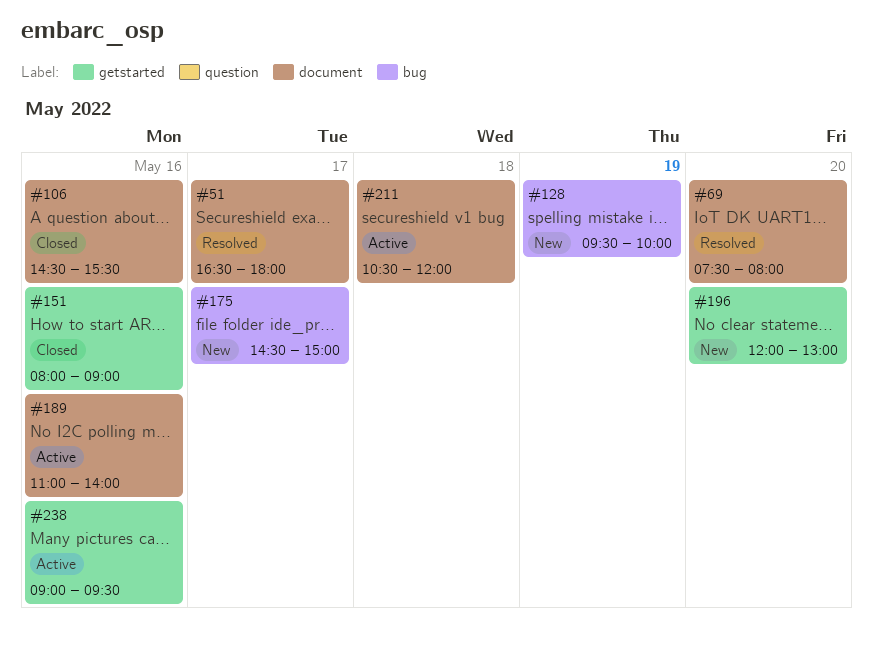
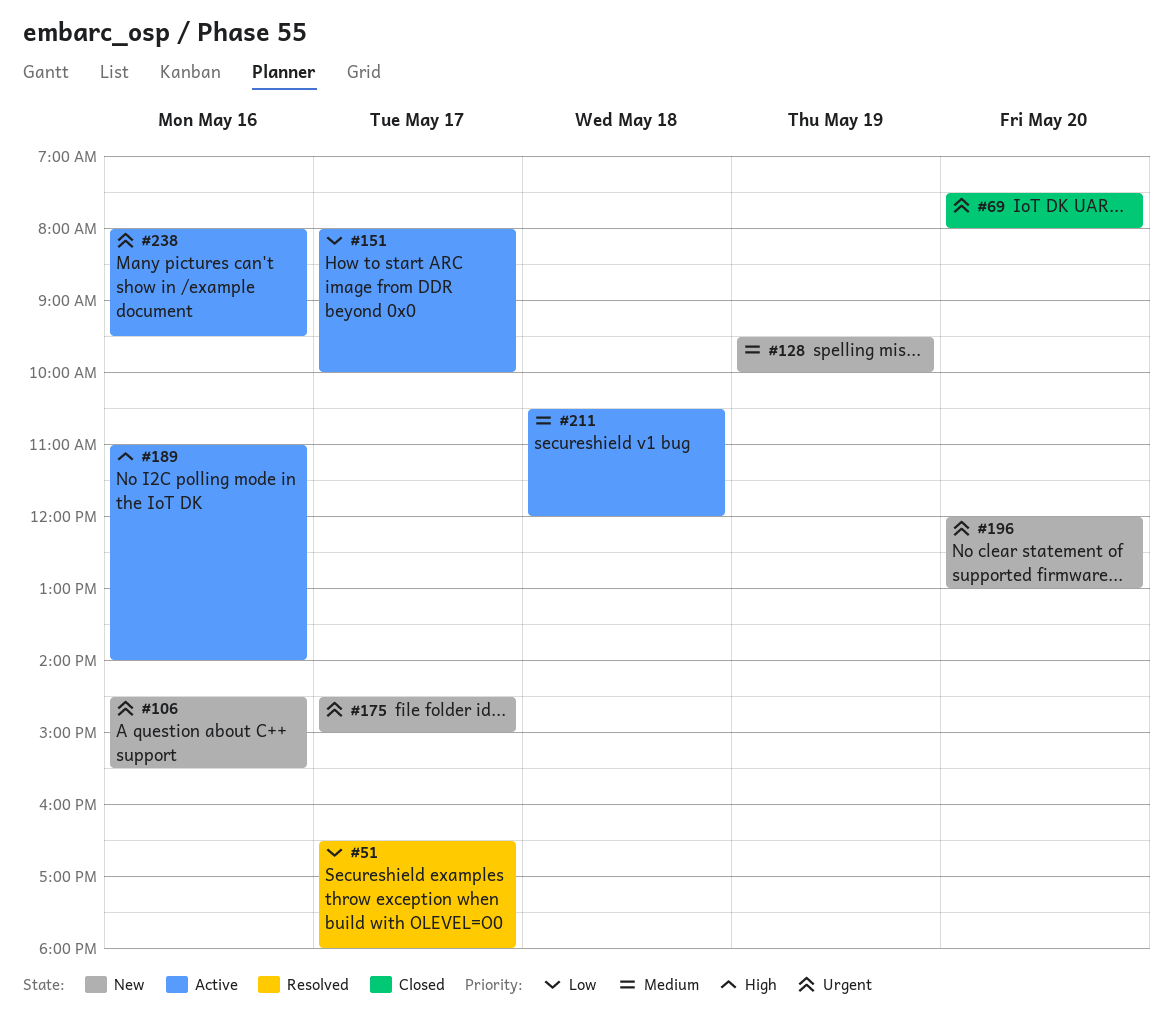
#69, status: Resolved -> Closed
#106, status: Closed -> New
#151, status: Closed -> Active
#151, day: May 16 -> May 17
#151, ends: 09:00 -> 10:00
#238, begins: 09:00 -> 08:00

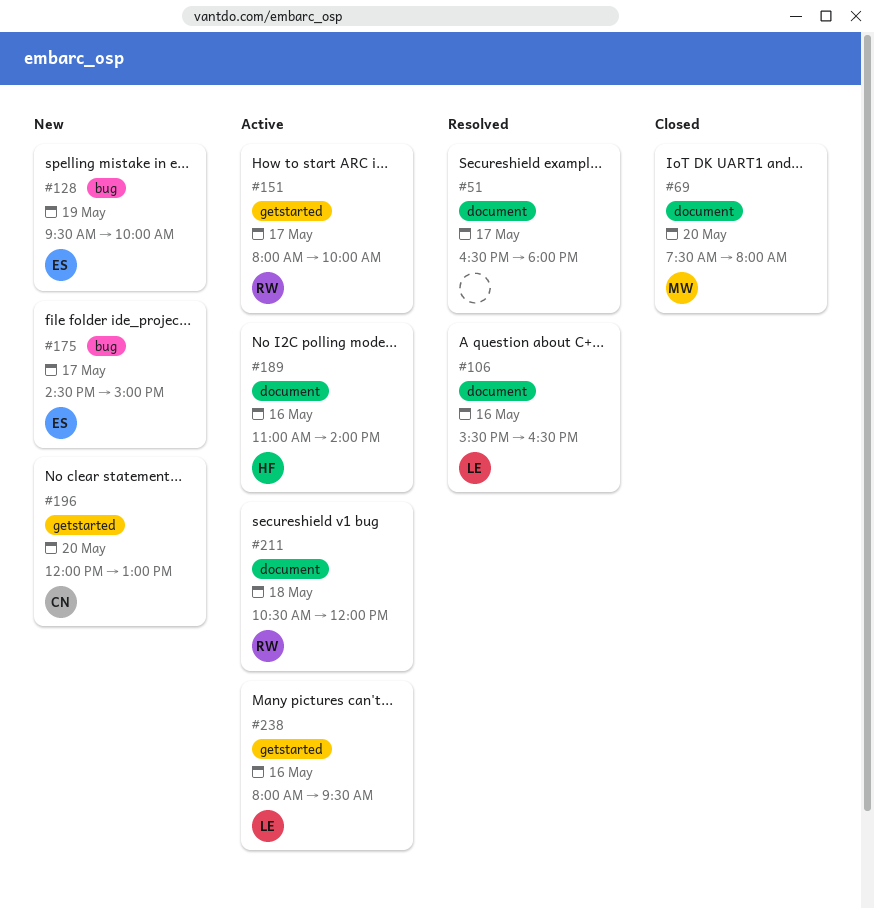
#106, status: New -> Resolved
#106, begins: 14:30 -> 15:30
#106, ends: 15:30 -> 16:30

